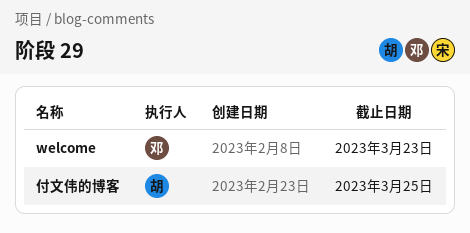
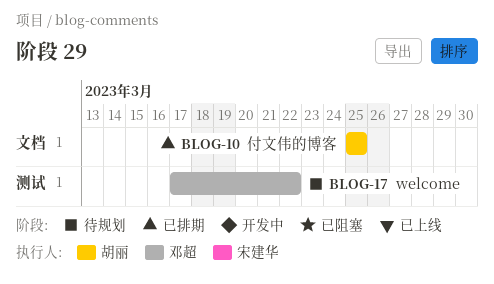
welcome, due: Mar 23 -> Mar 22

